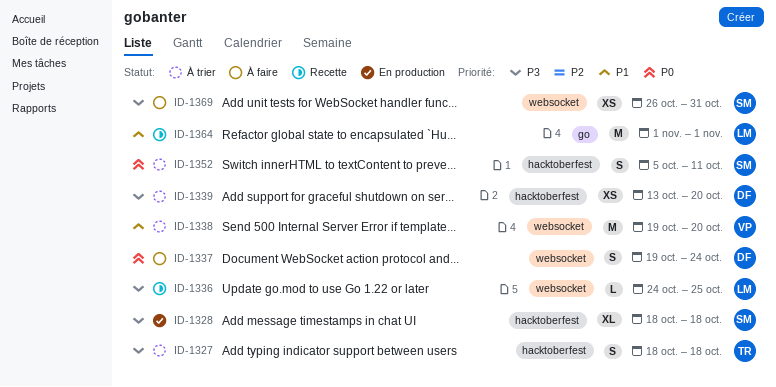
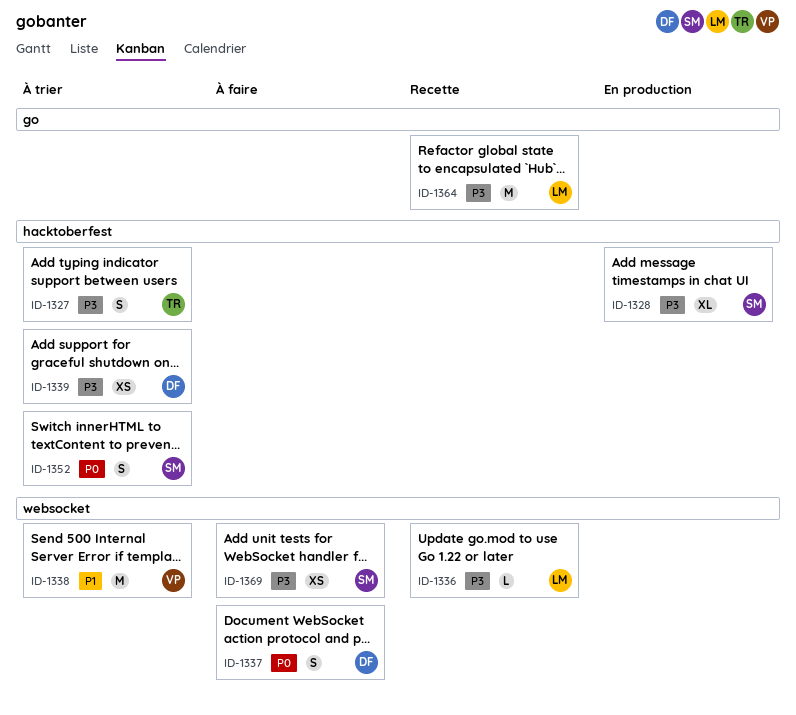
ID-1364, priority: P1 -> P3

